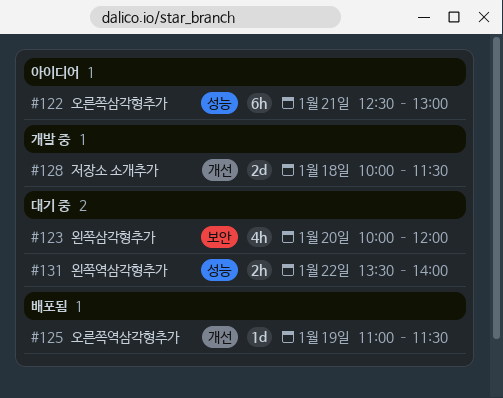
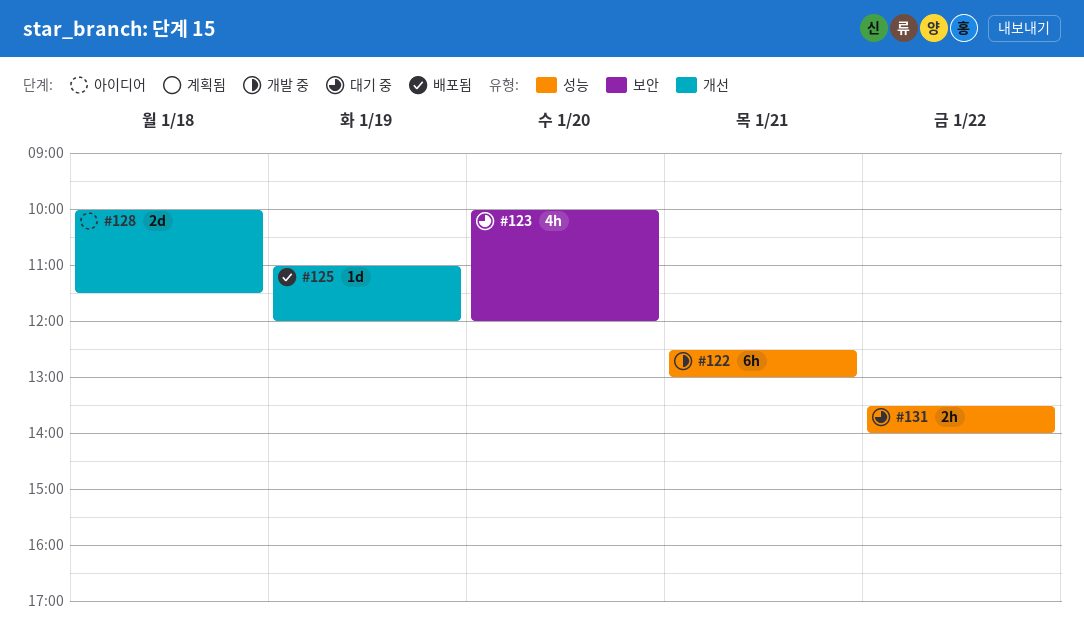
#122, status: 아이디어 -> 개발 중
#125, ends: 11:30 -> 12:00
#128, status: 개발 중 -> 아이디어

